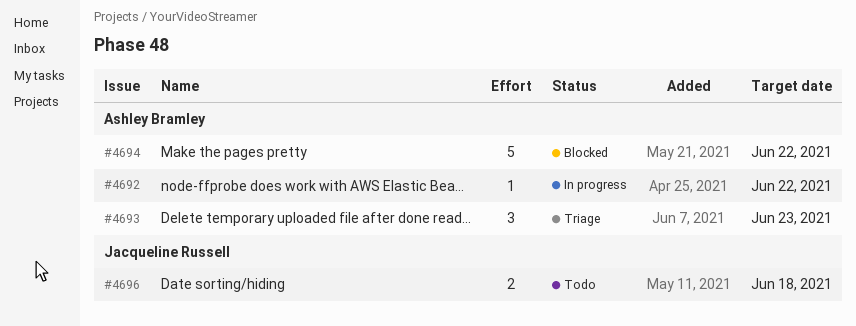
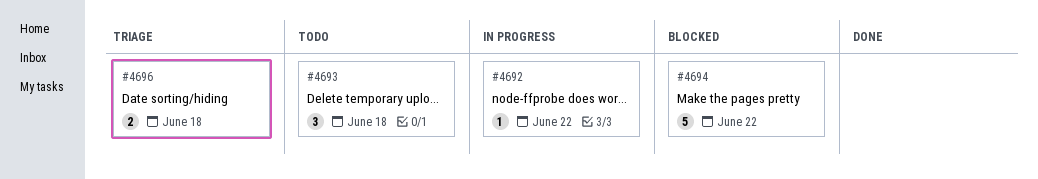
#4693, status: Triage -> Todo
#4693, due: Jun 23 -> Jun 18
#4696, status: Todo -> Triage

